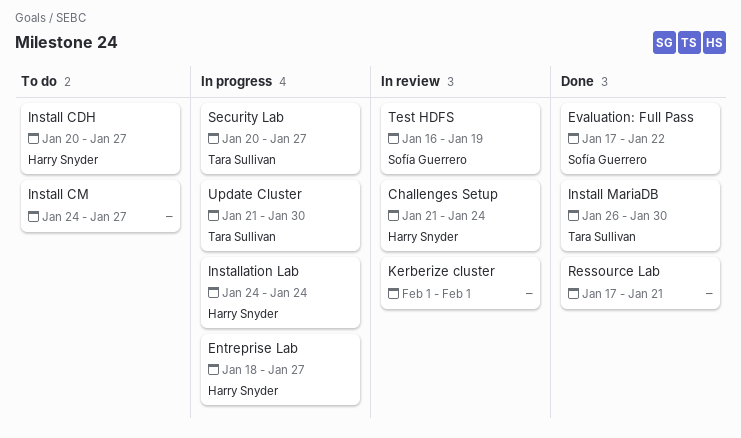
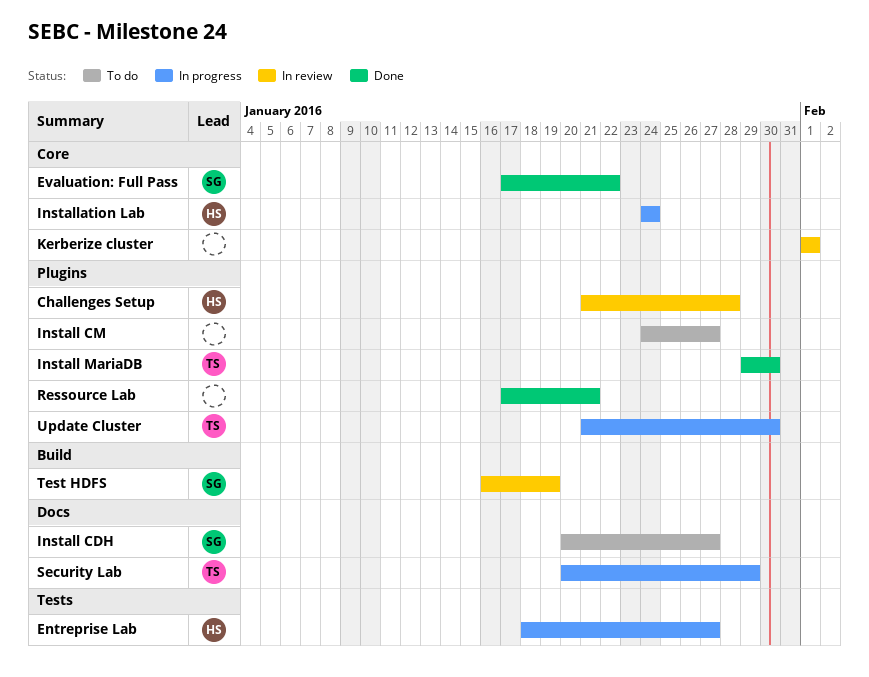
Challenges Setup, due: Jan 24 -> Jan 28
Install CDH, owner: Harry Snyder -> Sofía Guerrero
Install MariaDB, start: Jan 26 -> Jan 29
Security Lab, due: Jan 27 -> Jan 29

